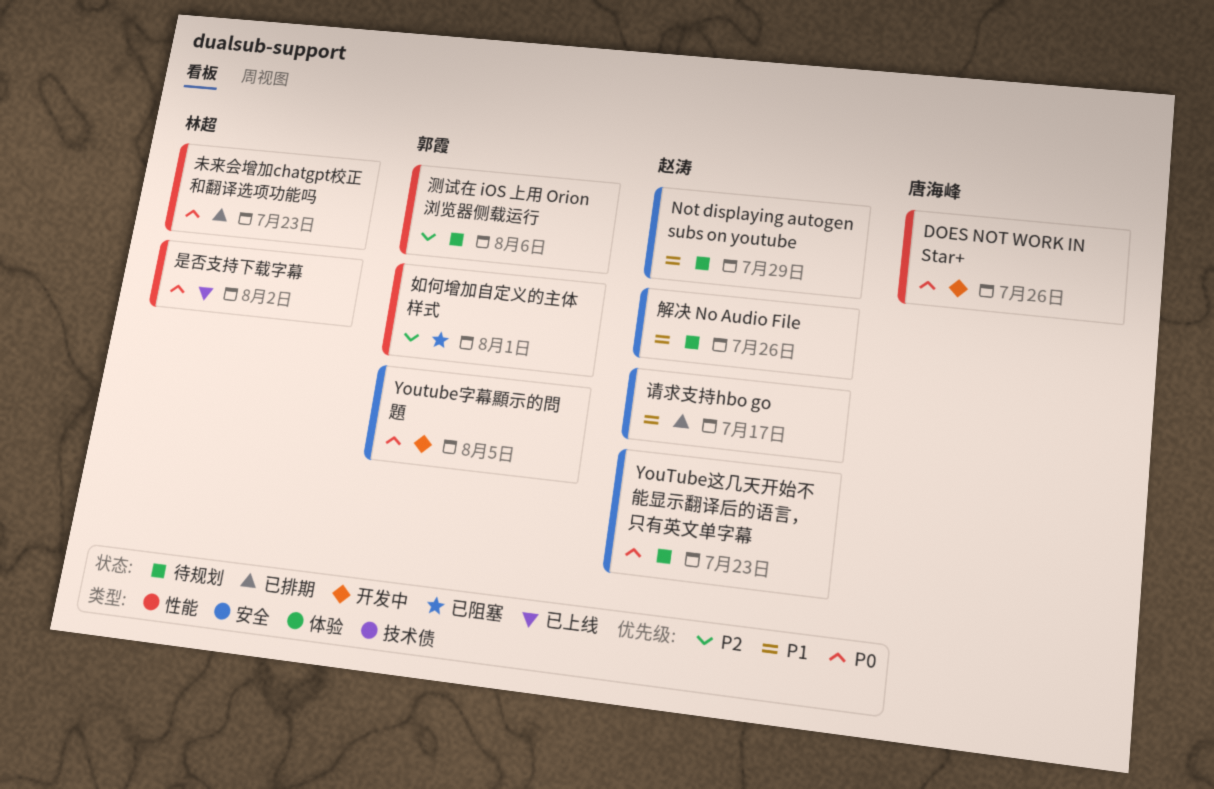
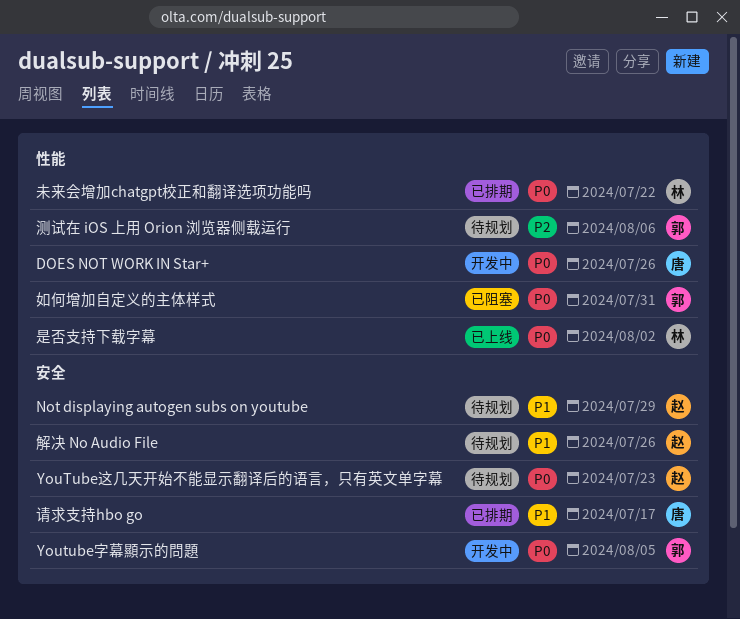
如何增加自定义的主体样式, priority: P2 -> P0
如何增加自定义的主体样式, due: Aug 1 -> Jul 31
未来会增加chatgpt校正和翻译选项功能吗, due: Jul 23 -> Jul 22
请求支持hbo go, owner: 赵涛 -> 唐海峰

